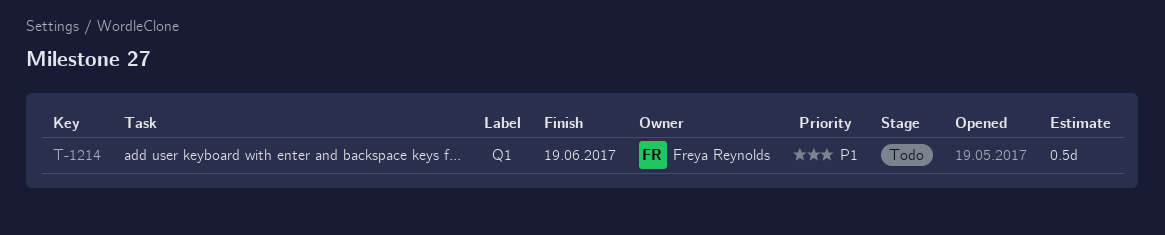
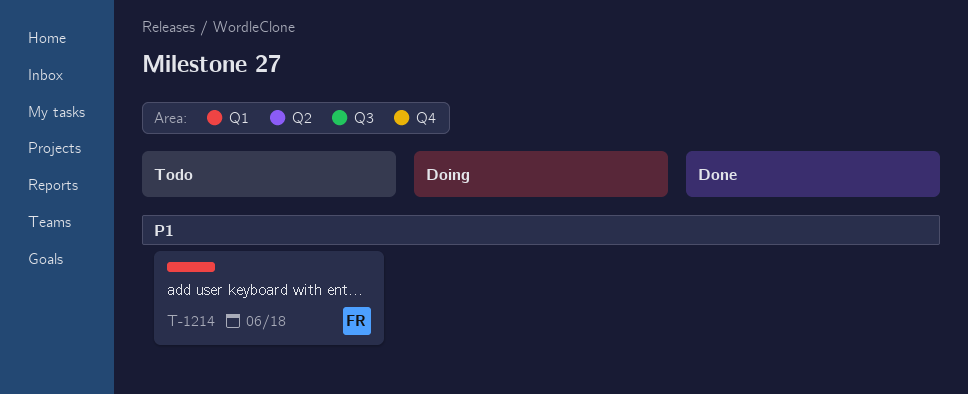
T-1214, due: Jun 19 -> Jun 18

